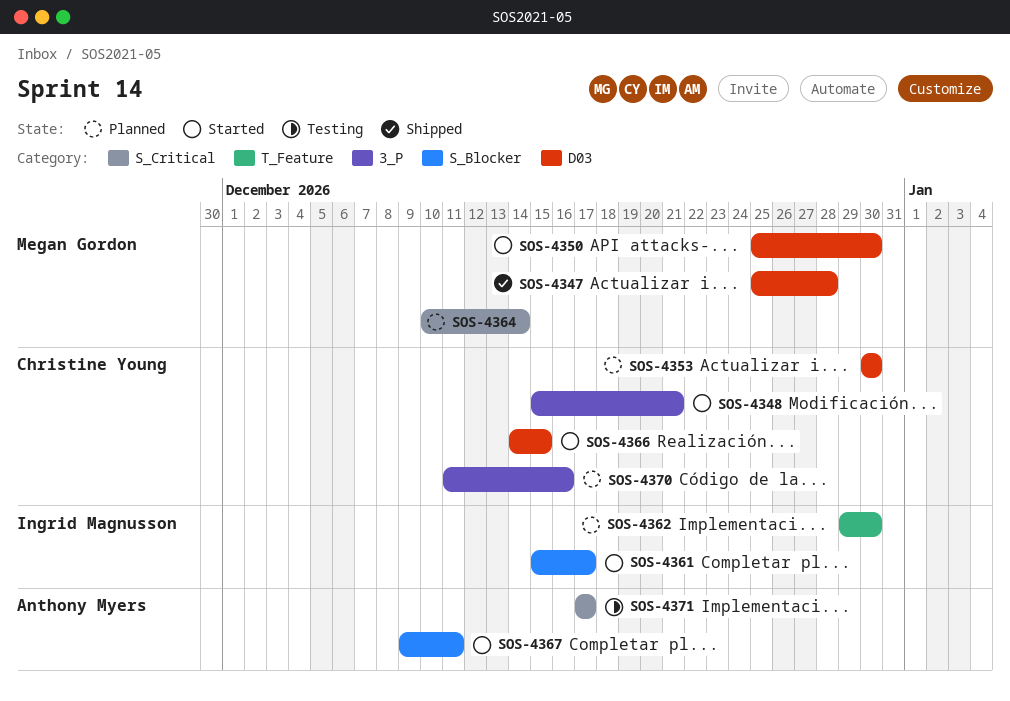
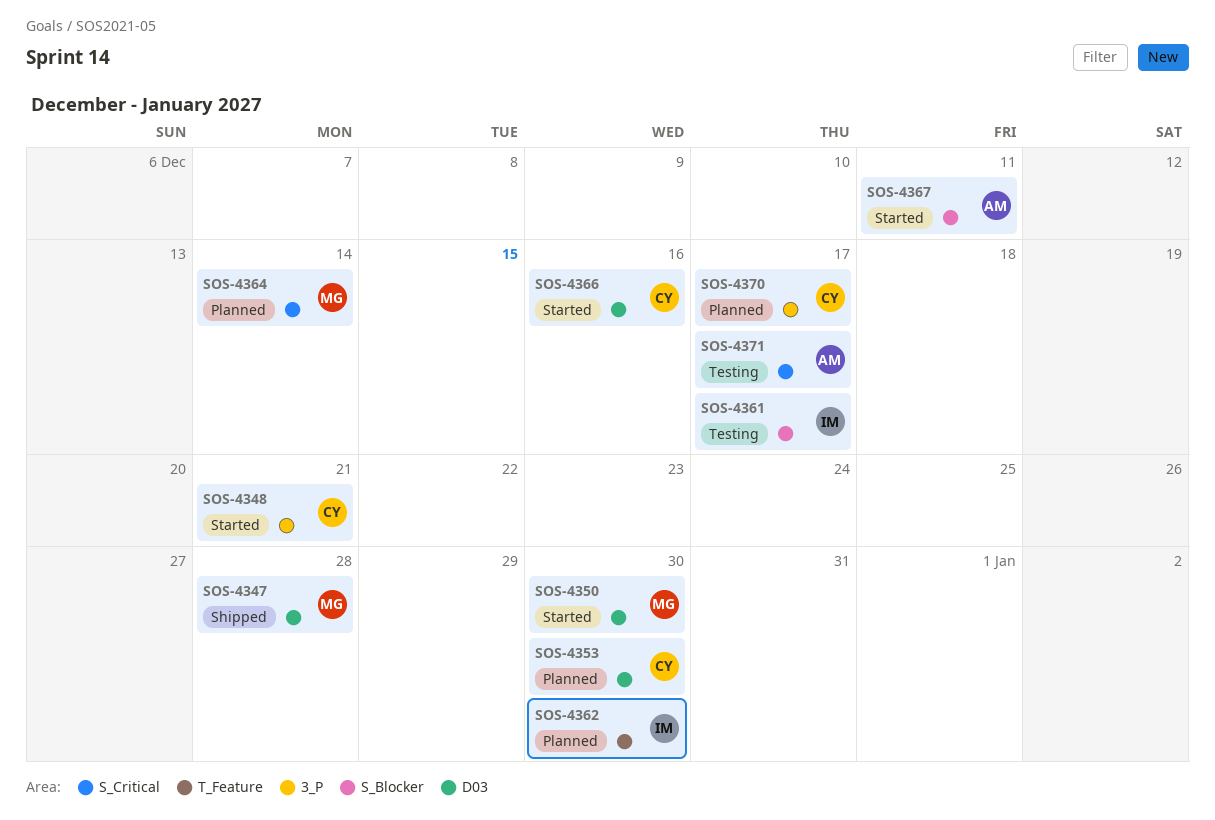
SOS-4361, status: Started -> Testing
SOS-4366, due: Dec 15 -> Dec 16
SOS-4370, due: Dec 16 -> Dec 17

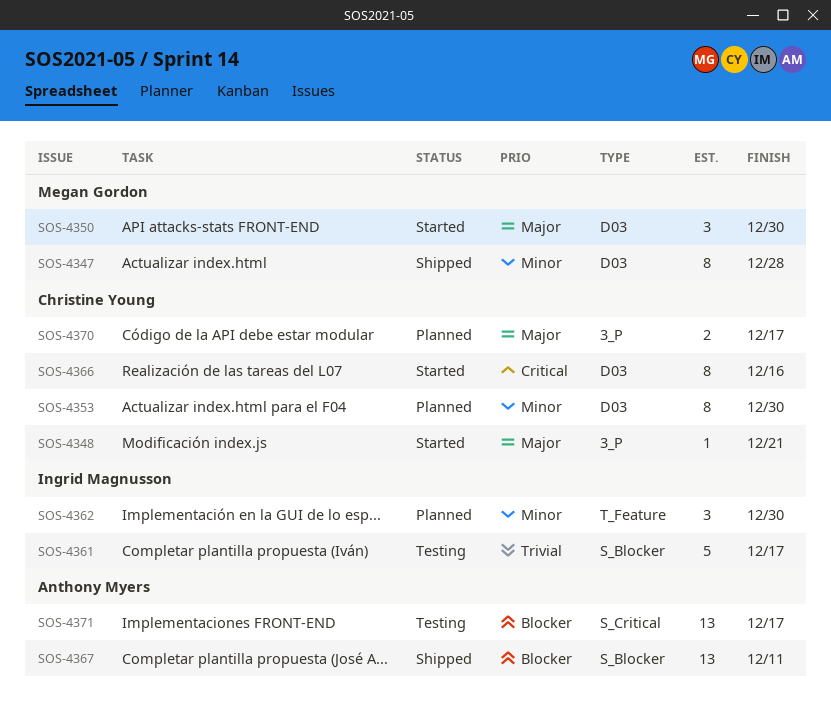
SOS-4364: present -> none
SOS-4367, status: Started -> Shipped

